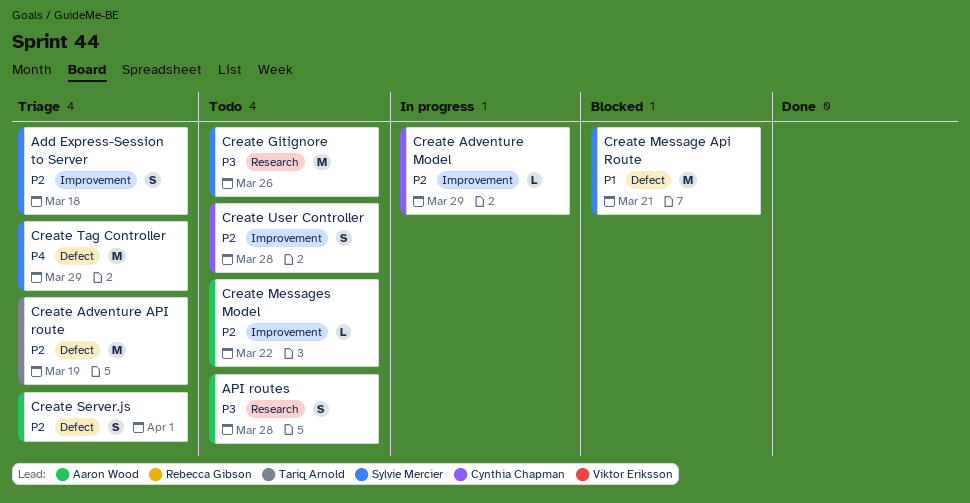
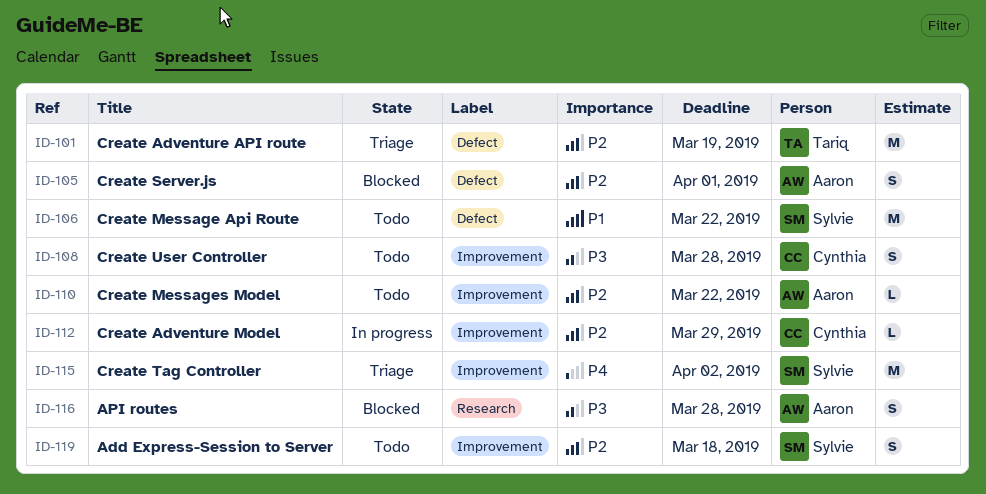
Add Express-Session to Server, status: Triage -> Todo
API routes, status: Todo -> Blocked
Create Gitignore: present -> none
Create Message Api Route, status: Blocked -> Todo
Create Message Api Route, due: Mar 21 -> Mar 22
Create Server.js, status: Triage -> Blocked
Create Tag Controller, label: Defect -> Improvement
Create Tag Controller, due: Mar 29 -> Apr 2
Create User Controller, priority: P2 -> P3

